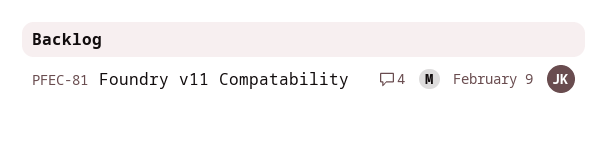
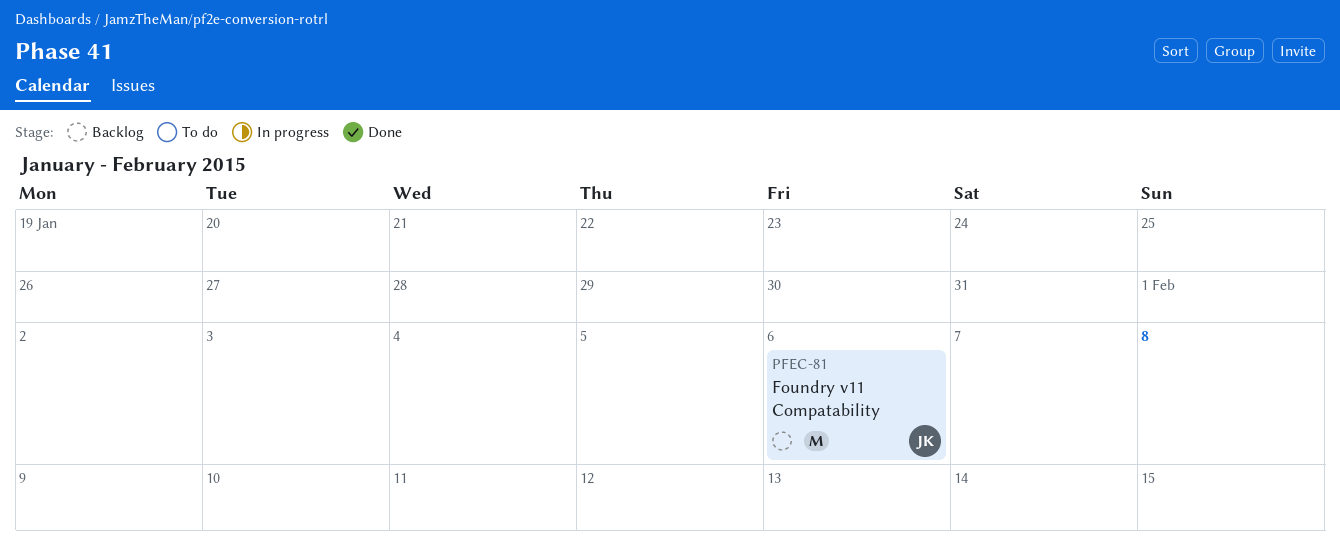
PFEC-81, due: Feb 9 -> Feb 6

